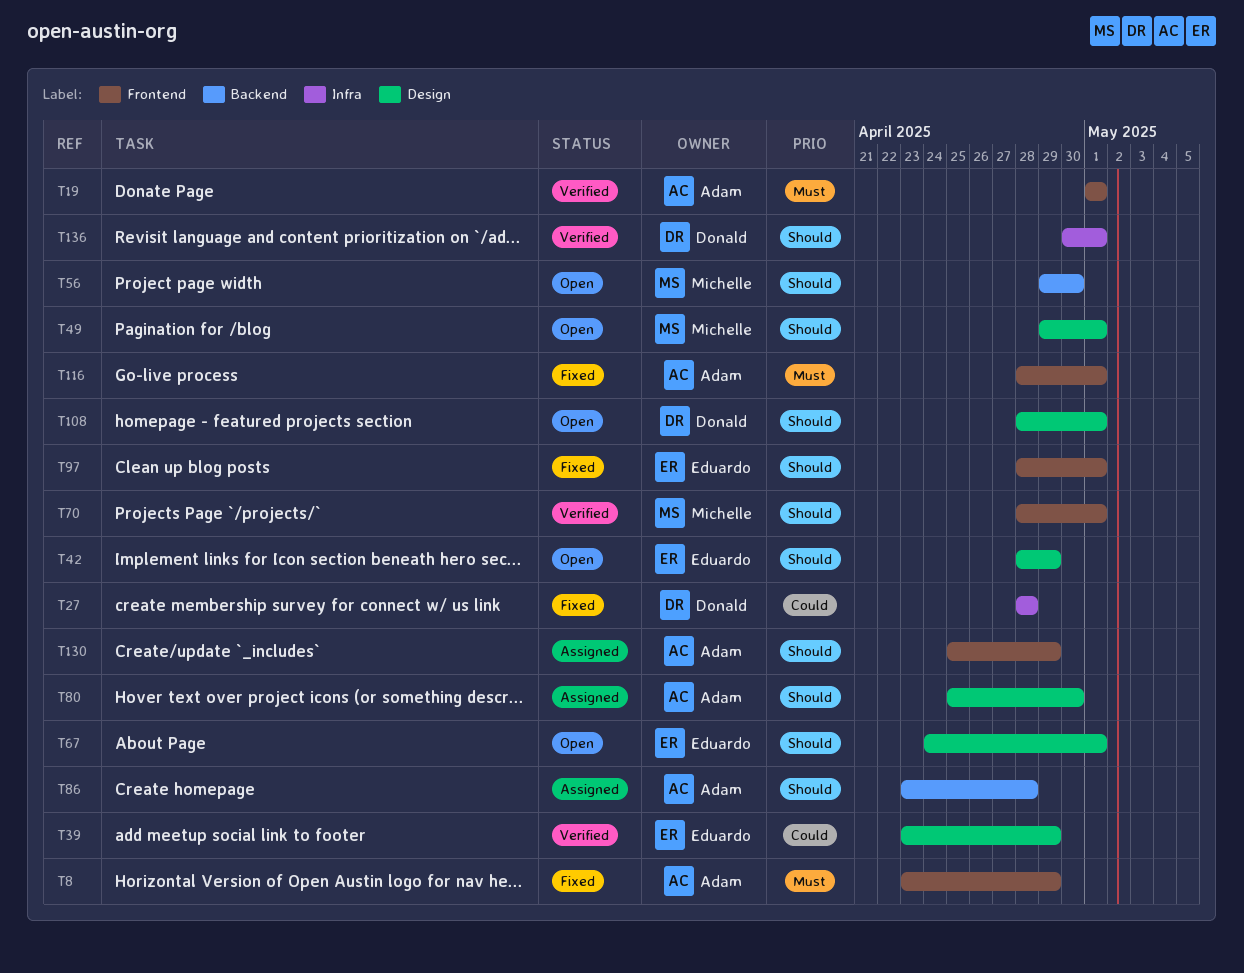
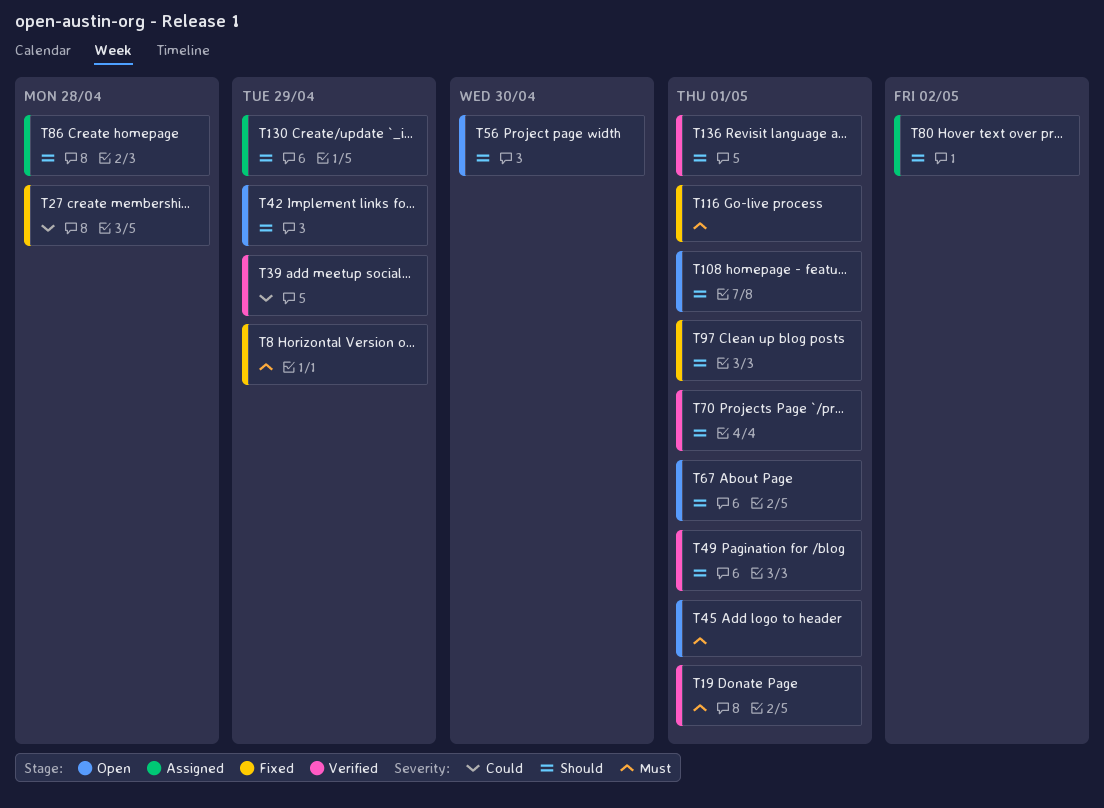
T45: none -> present
T49, status: Open -> Verified
T80, due: Apr 30 -> May 2

